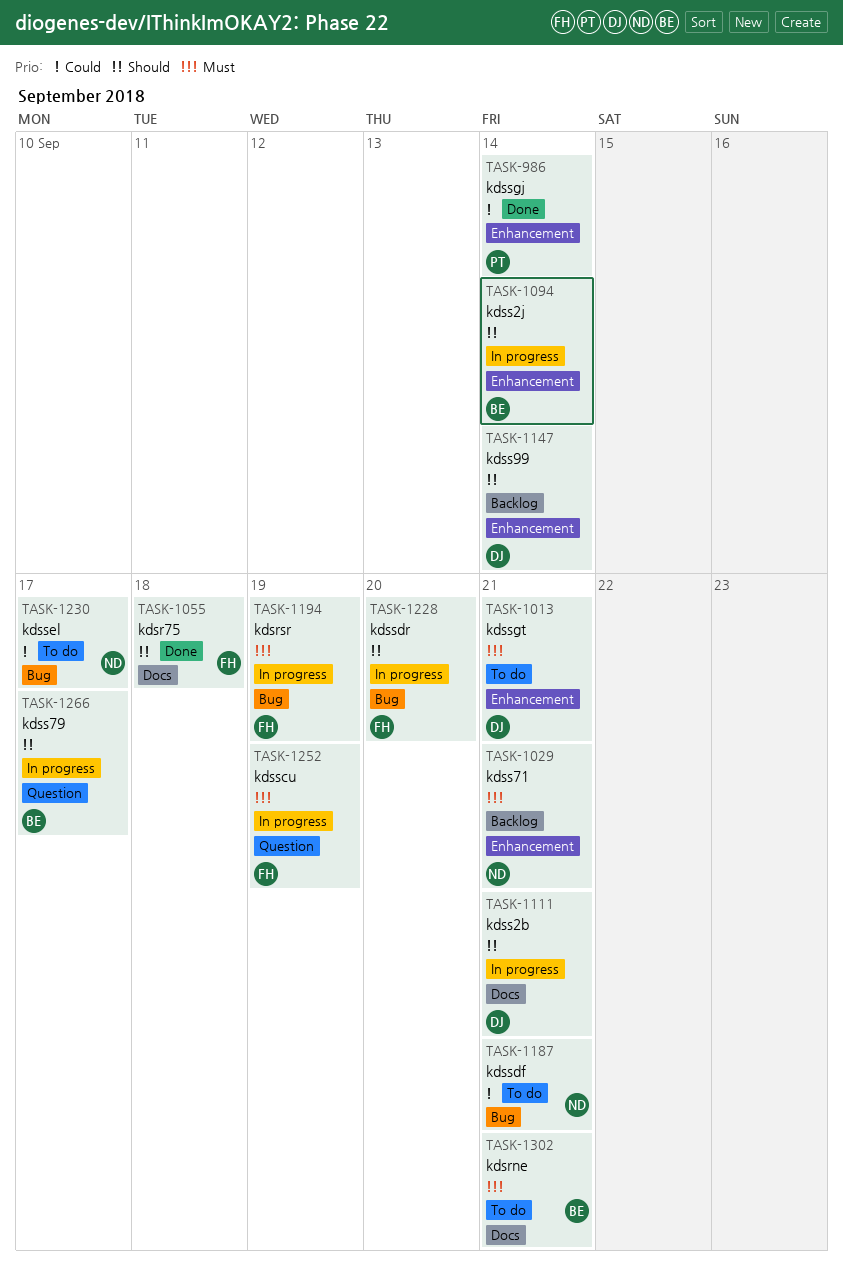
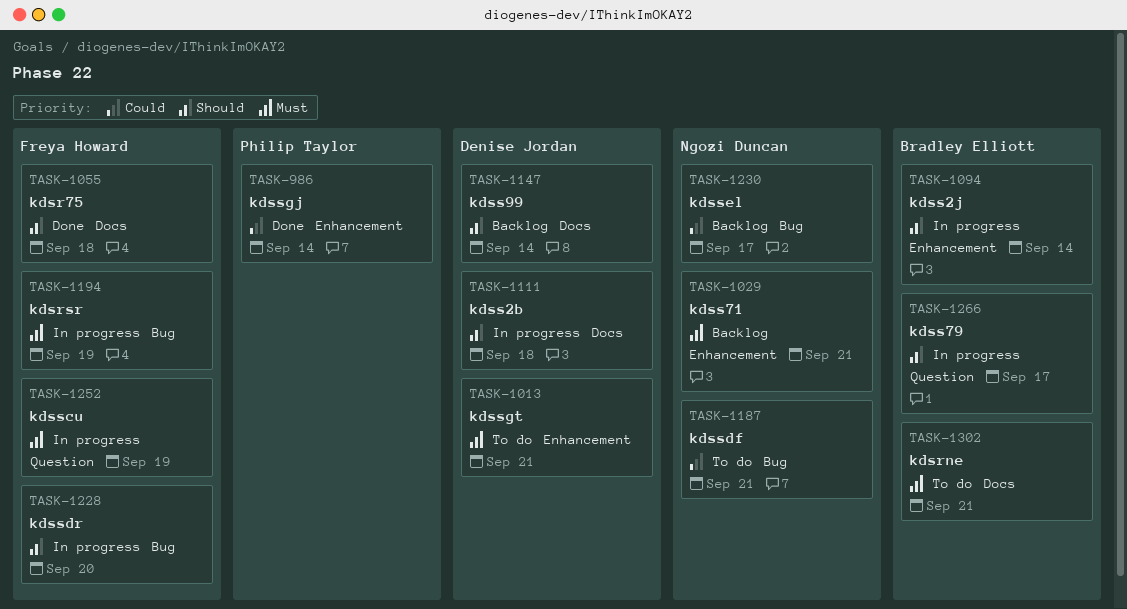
TASK-1111, due: Sep 21 -> Sep 18
TASK-1147, label: Enhancement -> Docs
TASK-1230, status: To do -> Backlog

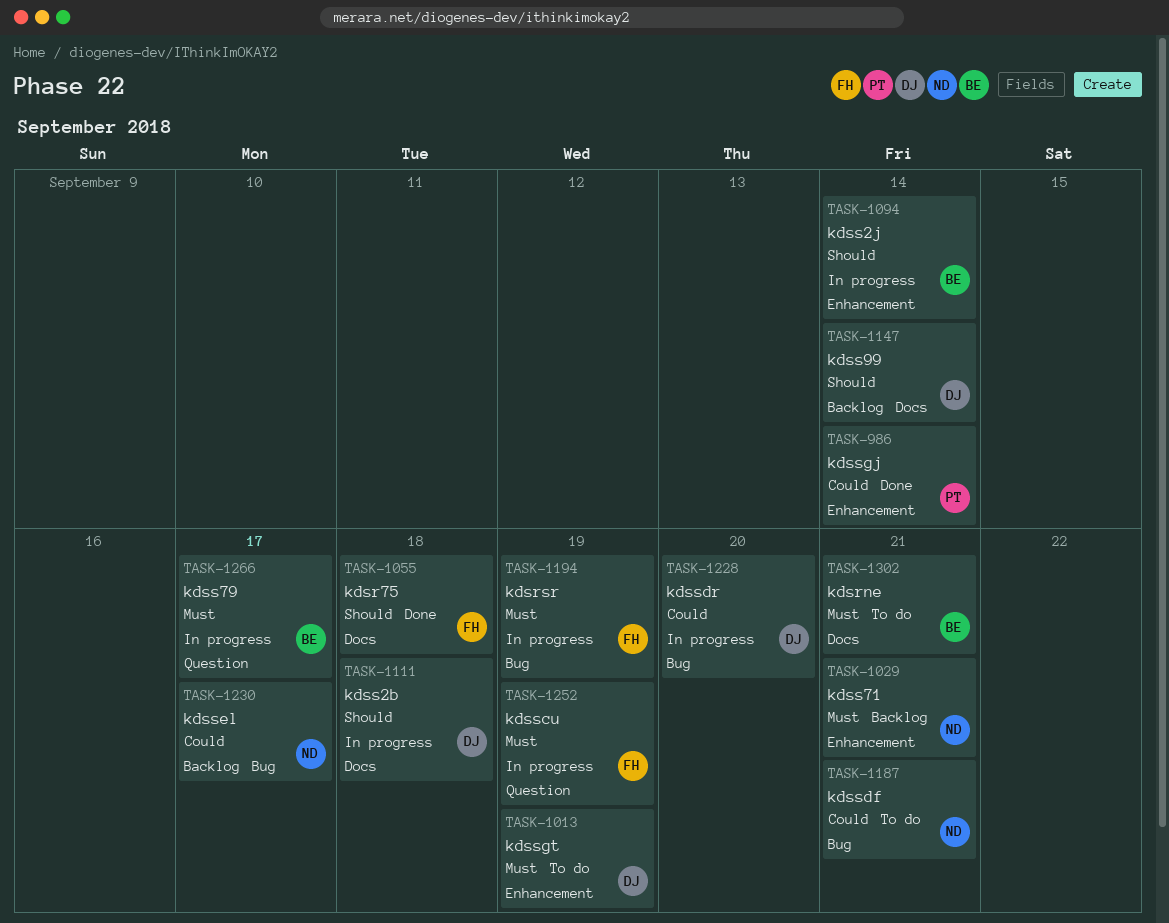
TASK-1013, due: Sep 21 -> Sep 19
TASK-1228, owner: Freya Howard -> Denise Jordan
TASK-1228, priority: Should -> Could
TASK-1266, priority: Should -> Must

